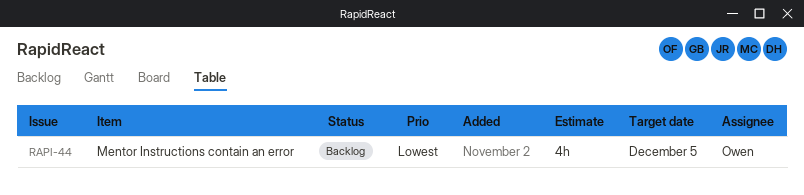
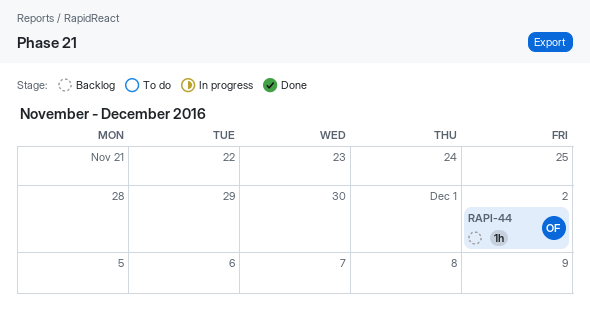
RAPI-44, estimate: 4h -> 1h
RAPI-44, due: Dec 5 -> Dec 2

